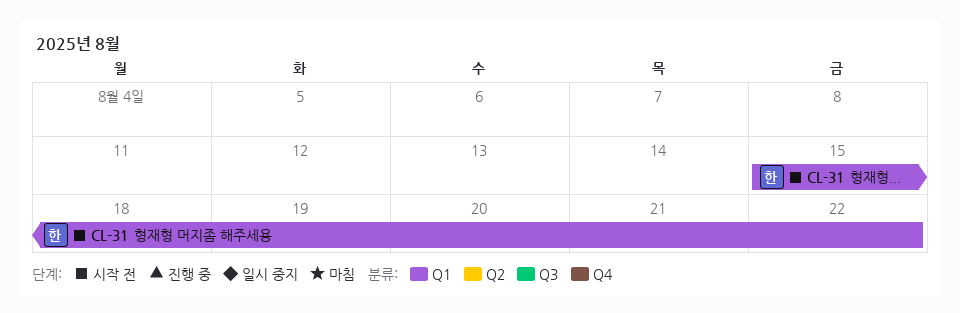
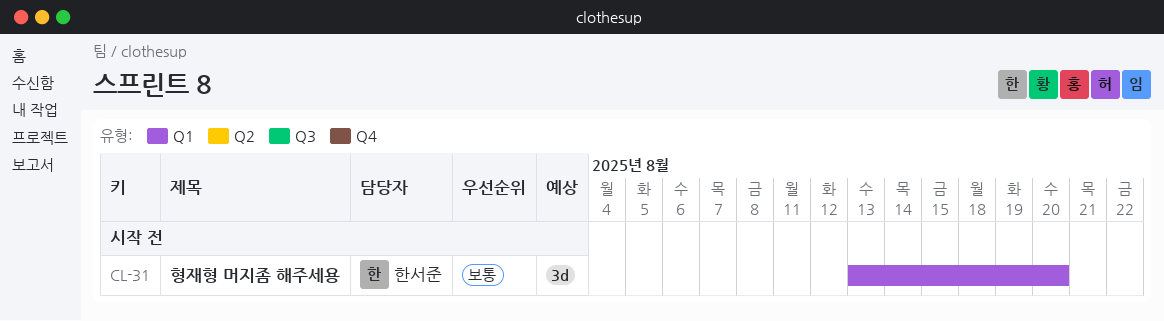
CL-31, start: Aug 15 -> Aug 13
CL-31, due: Aug 22 -> Aug 20

